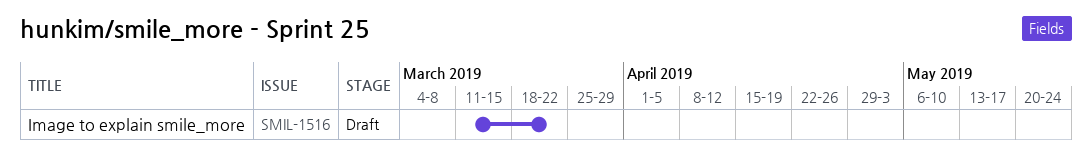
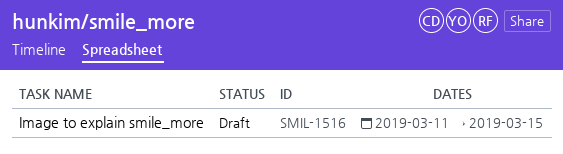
SMIL-1516, due: Mar 22 -> Mar 15

